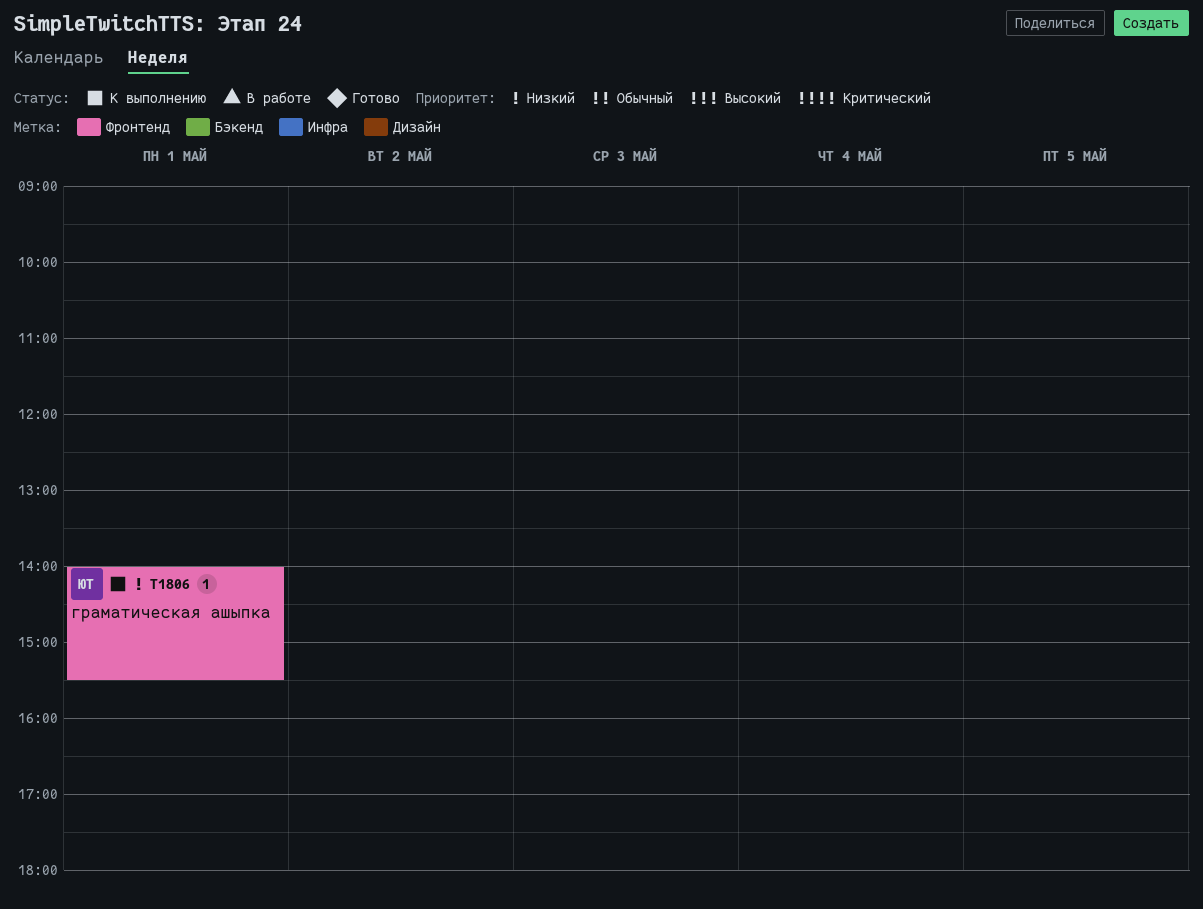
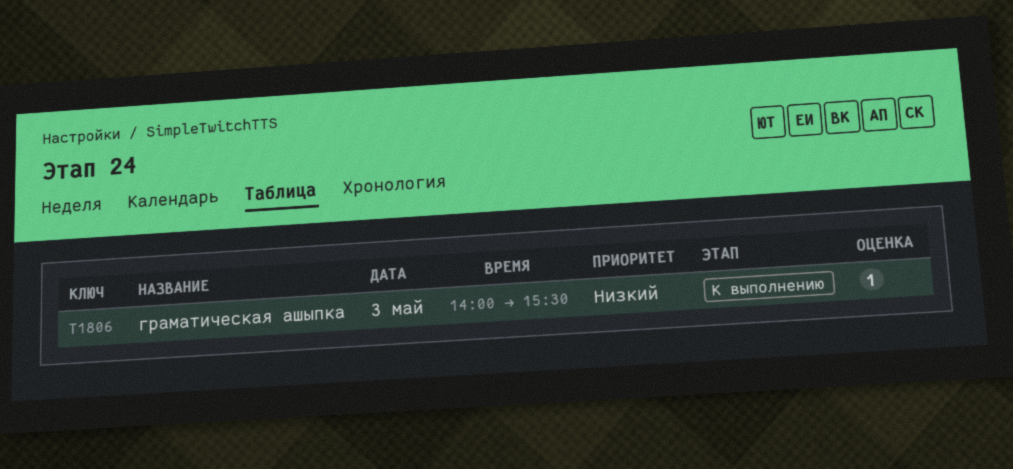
T1806, day: May 1 -> May 3

